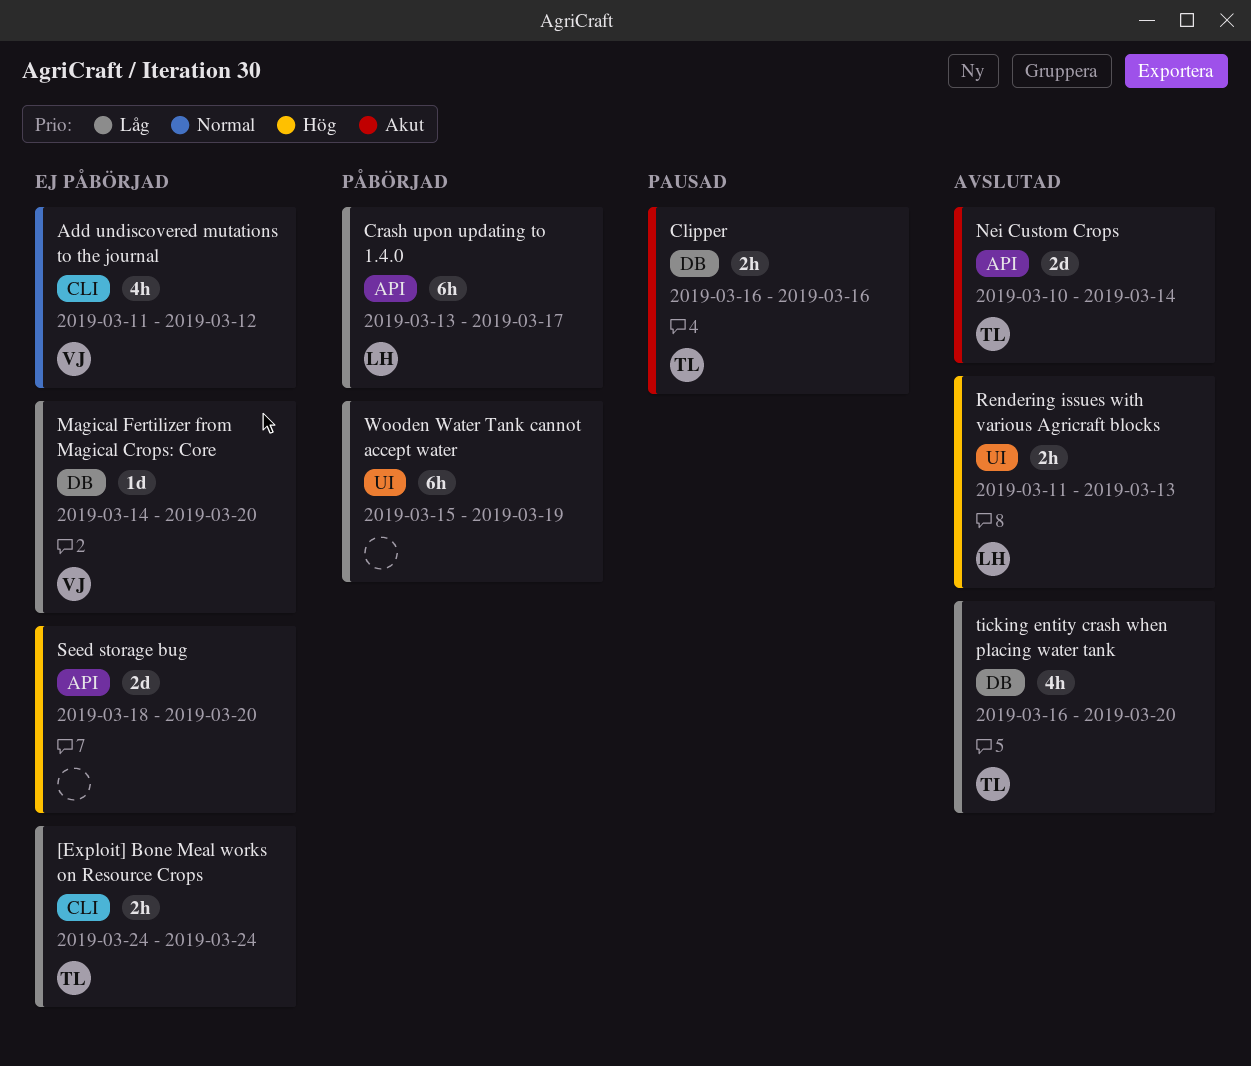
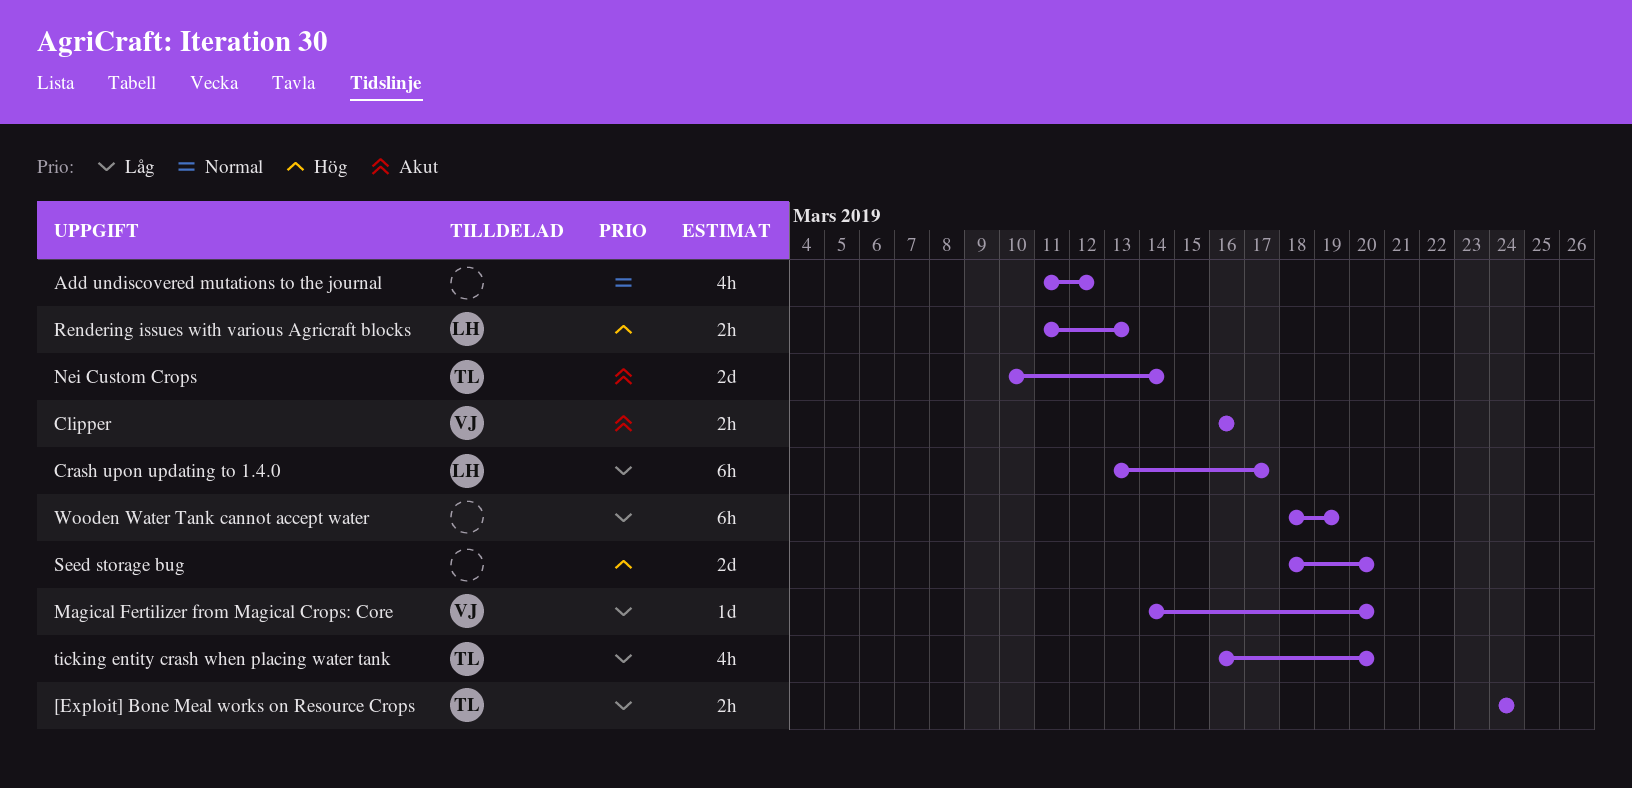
Add undiscovered mutations to the journal, owner: VJ -> none
Clipper, owner: TL -> VJ
Wooden Water Tank cannot accept water, start: Mar 15 -> Mar 18

